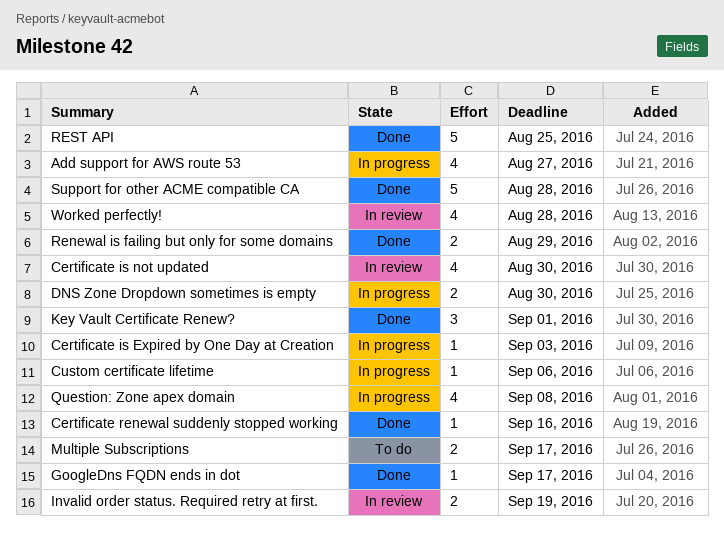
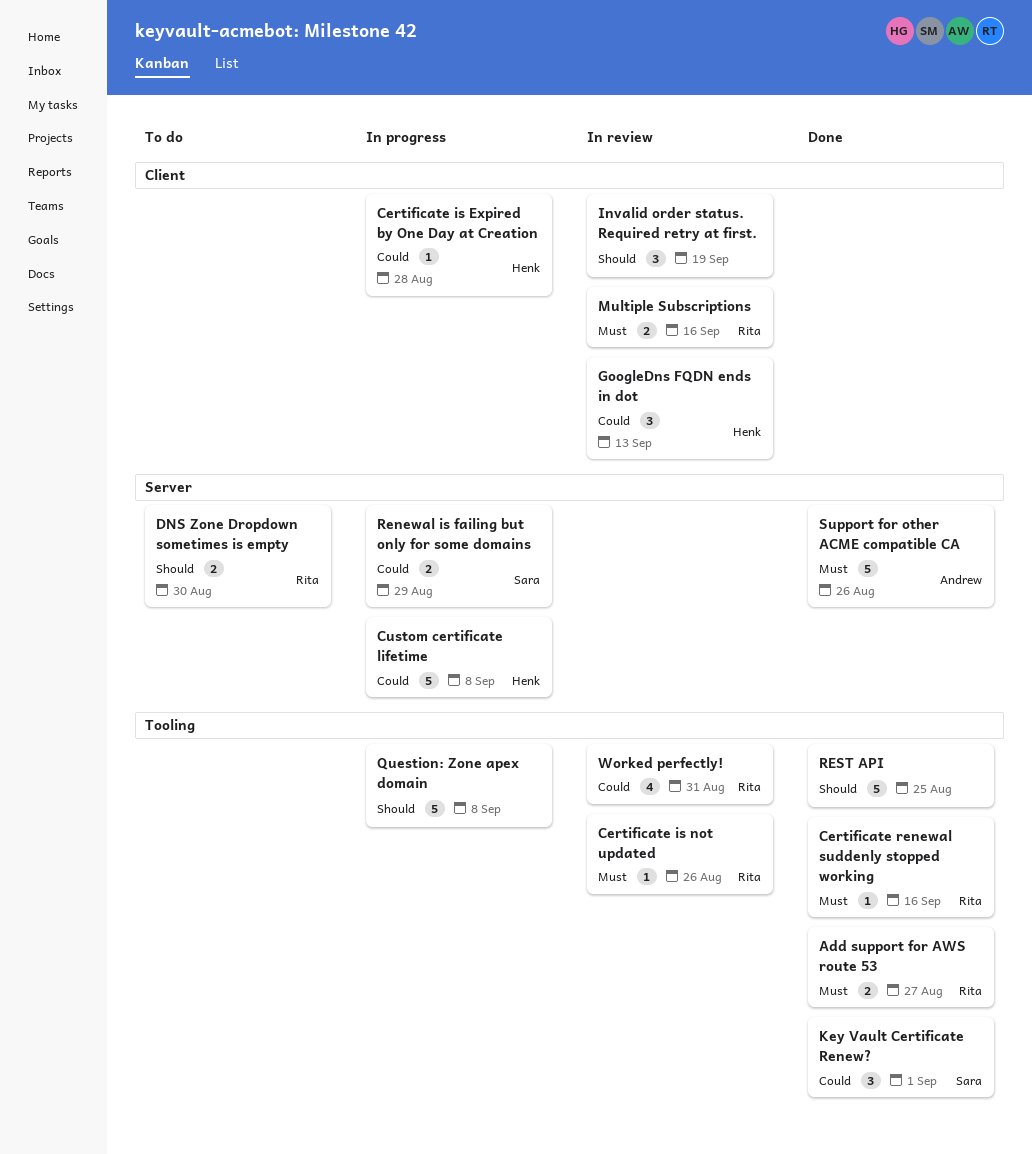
Add support for AWS route 53, status: In progress -> Done
Add support for AWS route 53, estimate: 4 -> 2
Certificate is Expired by One Day at Creation, due: Sep 3 -> Aug 28
Certificate is not updated, estimate: 4 -> 1
Certificate is not updated, due: Aug 30 -> Aug 26
Custom certificate lifetime, estimate: 1 -> 5
Custom certificate lifetime, due: Sep 6 -> Sep 8
DNS Zone Dropdown sometimes is empty, status: In progress -> To do
GoogleDns FQDN ends in dot, status: Done -> In review
GoogleDns FQDN ends in dot, estimate: 1 -> 3
GoogleDns FQDN ends in dot, due: Sep 17 -> Sep 13
Invalid order status. Required retry at first., estimate: 2 -> 3
Multiple Subscriptions, status: To do -> In review
Multiple Subscriptions, due: Sep 17 -> Sep 16
Question: Zone apex domain, estimate: 4 -> 5
Renewal is failing but only for some domains, status: Done -> In progress
Support for other ACME compatible CA, due: Aug 28 -> Aug 26
Worked perfectly!, due: Aug 28 -> Aug 31

